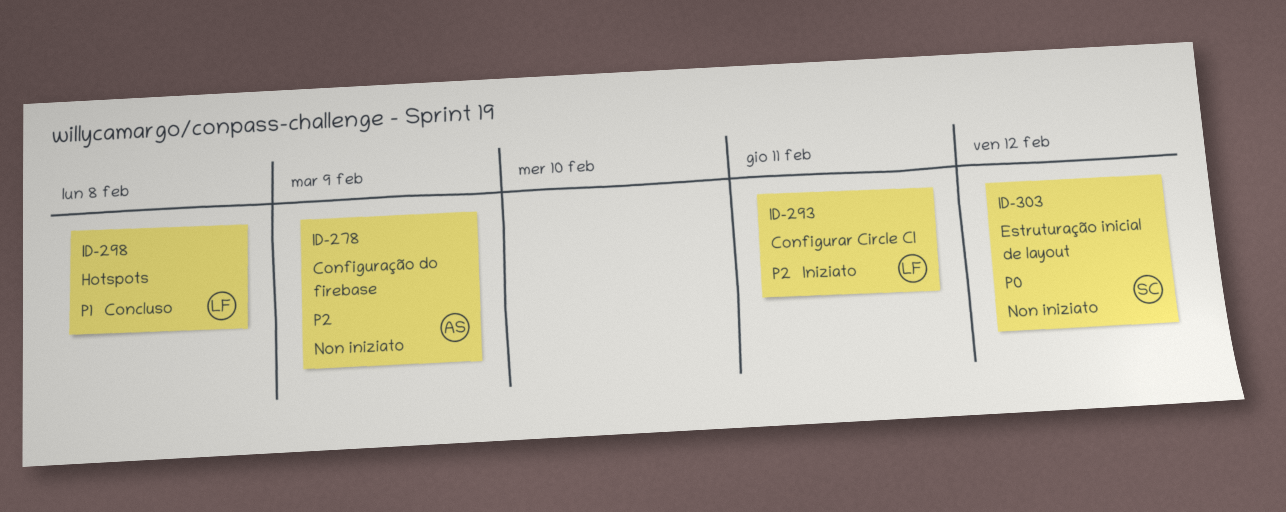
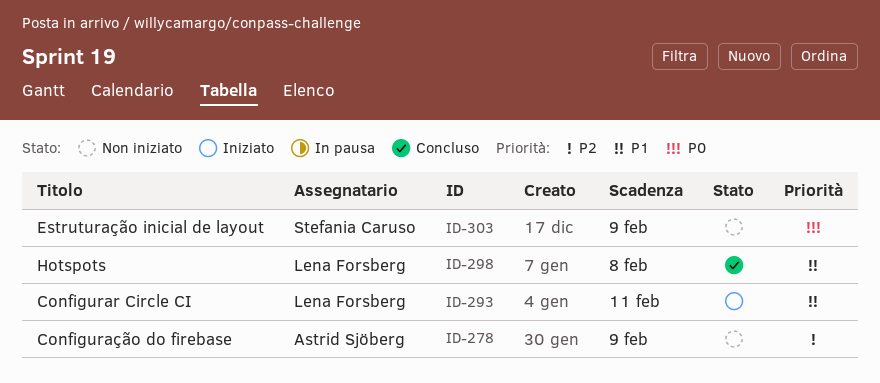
ID-293, priority: P2 -> P1
ID-303, due: Feb 12 -> Feb 9

